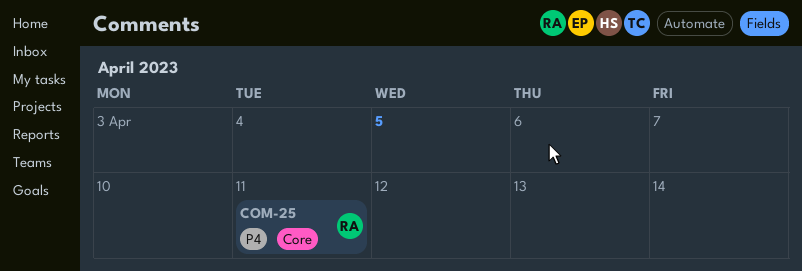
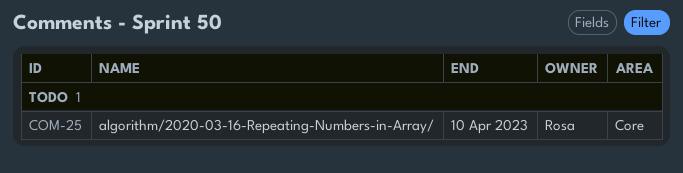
COM-25, due: Apr 11 -> Apr 10

